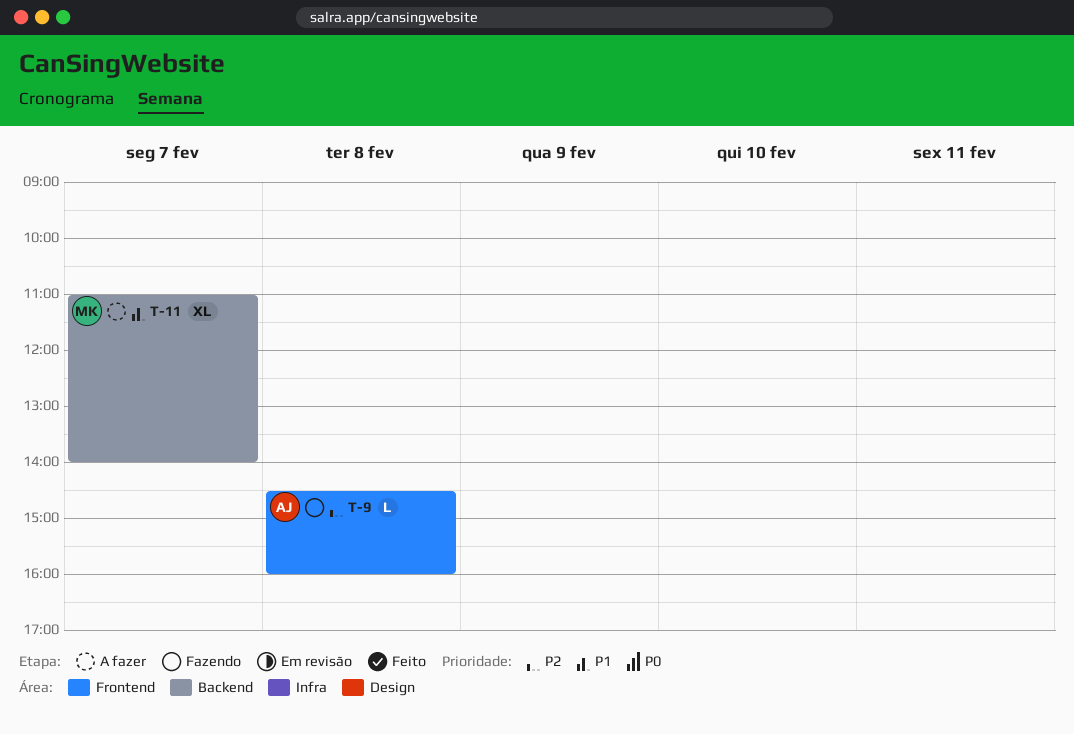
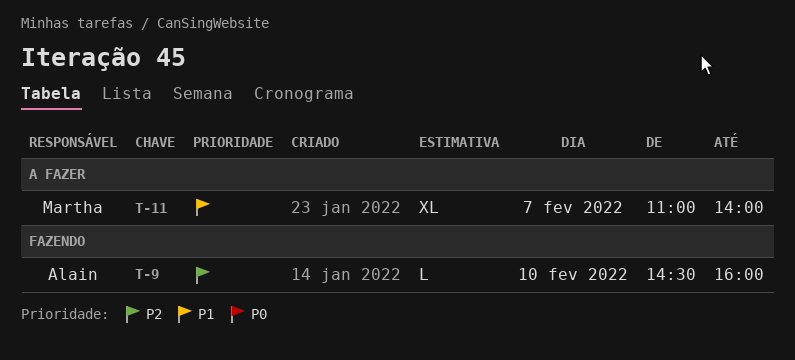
T-9, day: Feb 8 -> Feb 10

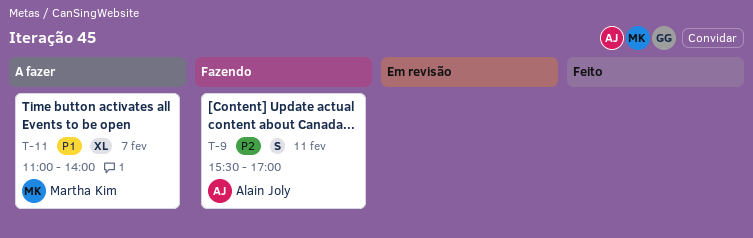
T-9, estimate: L -> S
T-9, day: Feb 10 -> Feb 11
T-9, begins: 14:30 -> 15:30
T-9, ends: 16:00 -> 17:00

